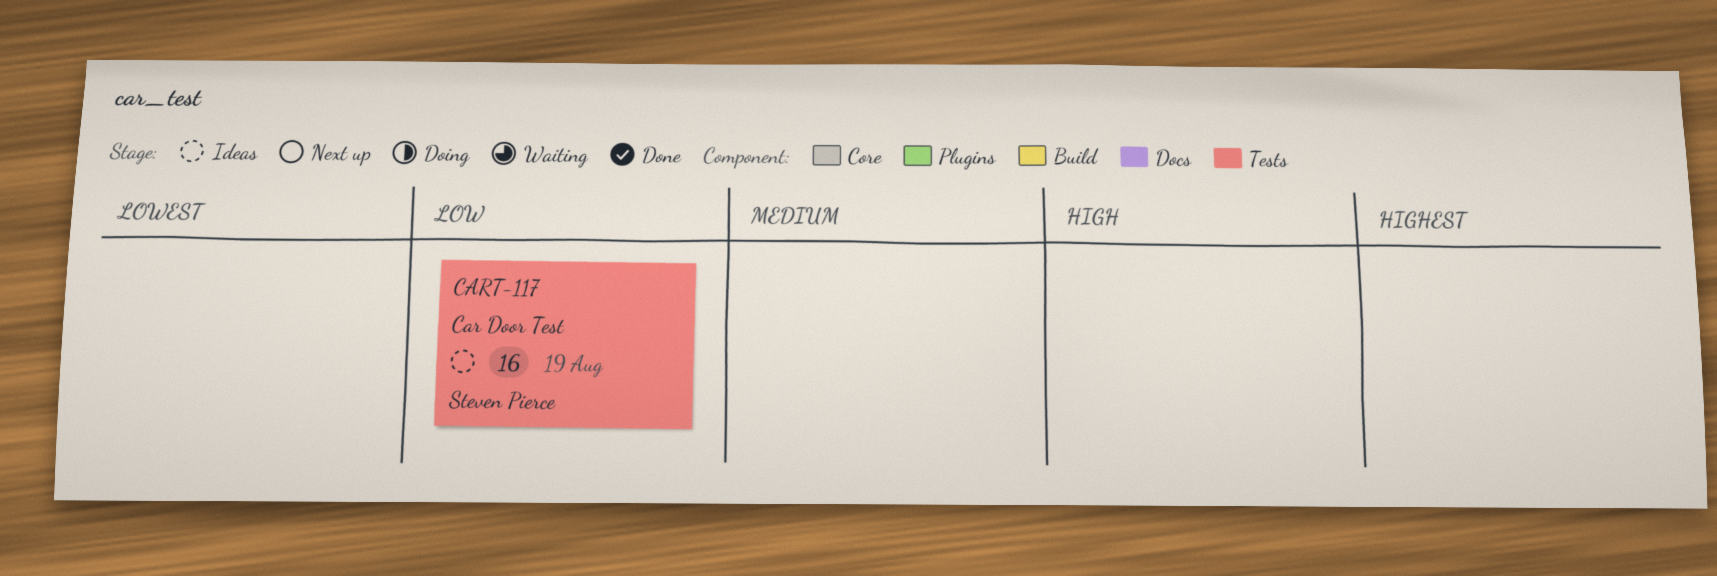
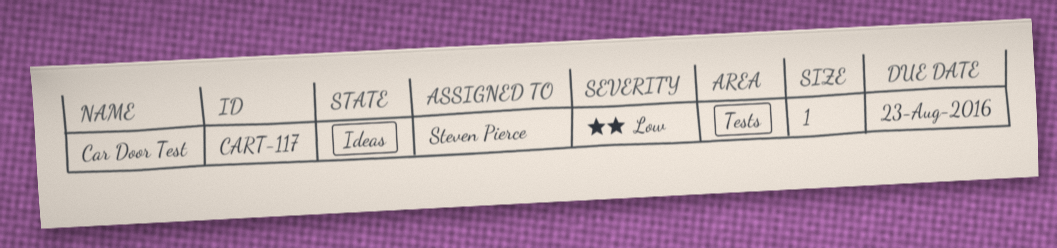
CART-117, estimate: 16 -> 1
CART-117, due: Aug 19 -> Aug 23

